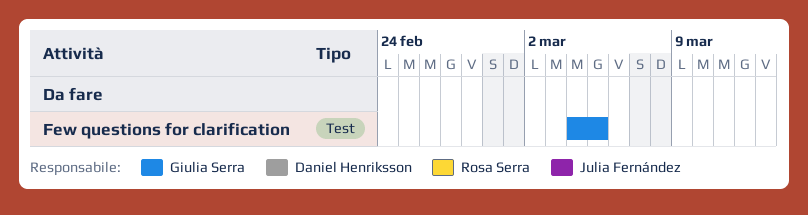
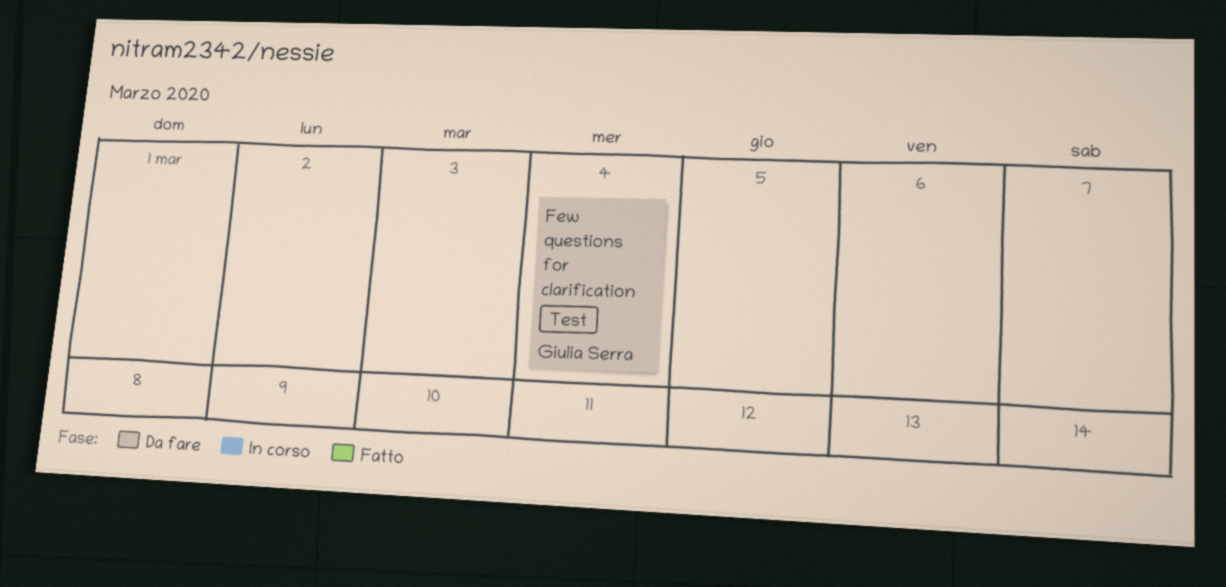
Few questions for clarification, due: Mar 5 -> Mar 4

